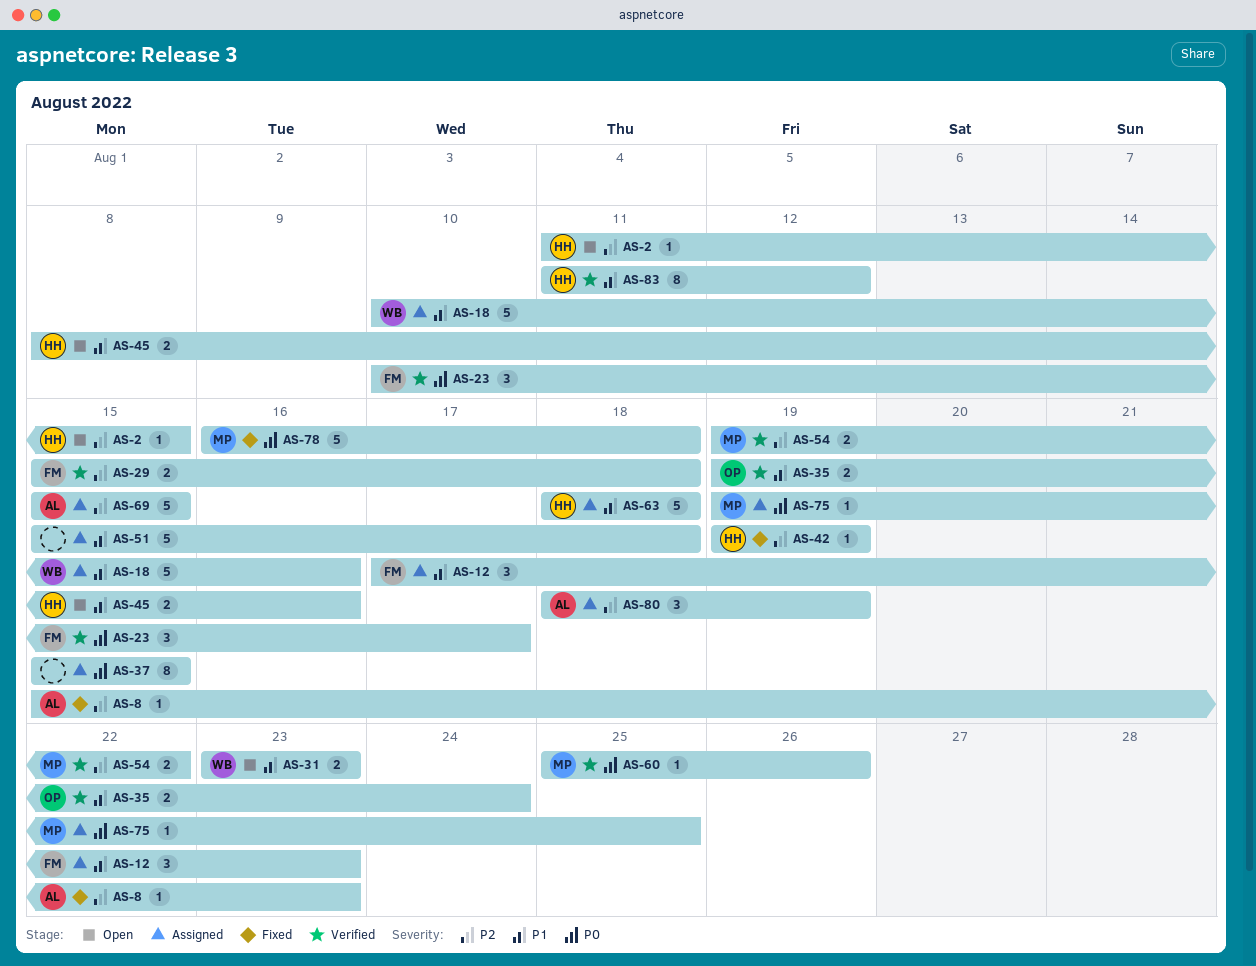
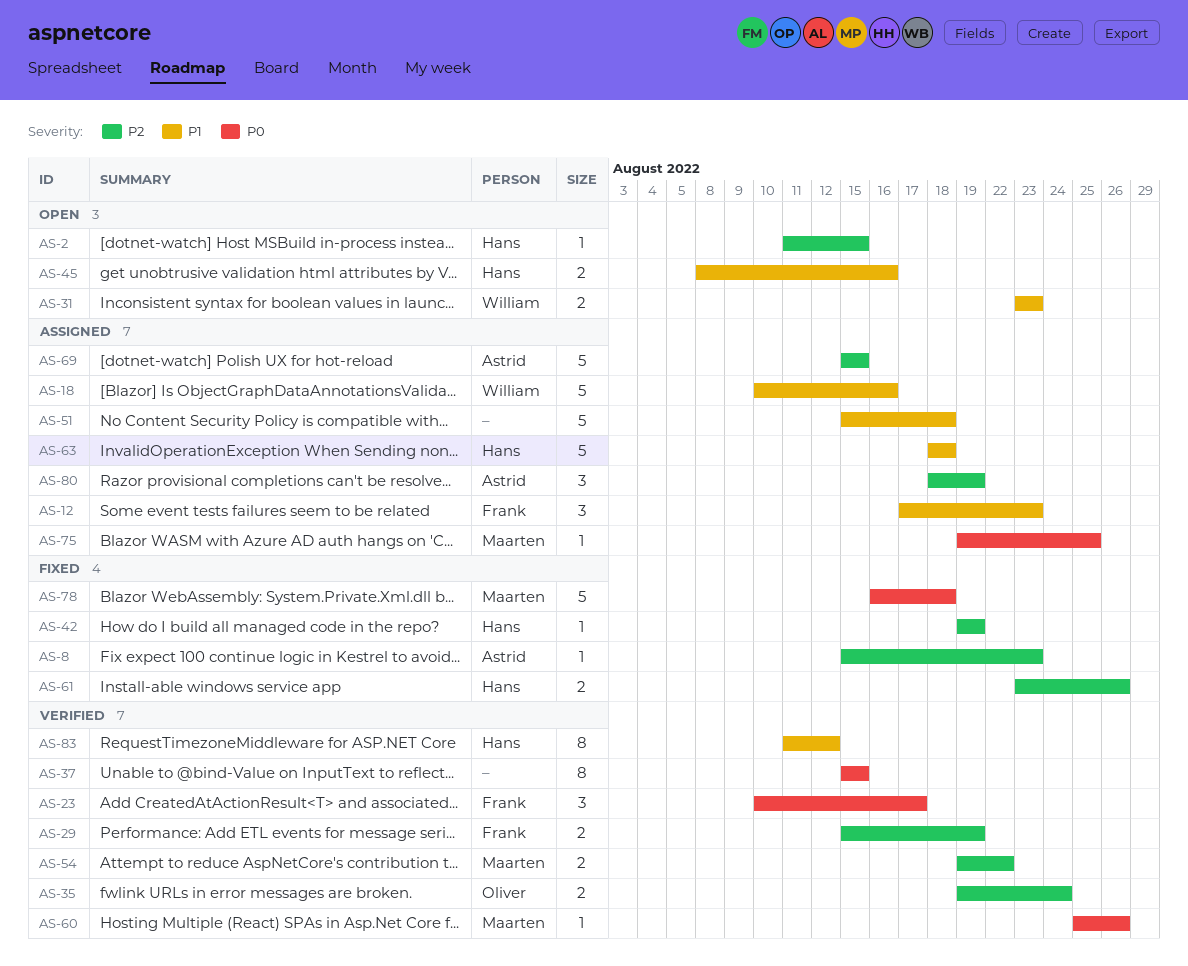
AS-29, due: Aug 18 -> Aug 19
AS-35, priority: P1 -> P2
AS-37, status: Assigned -> Verified
AS-61: none -> present

